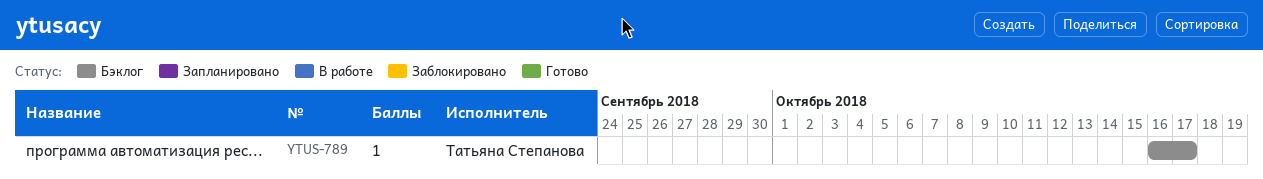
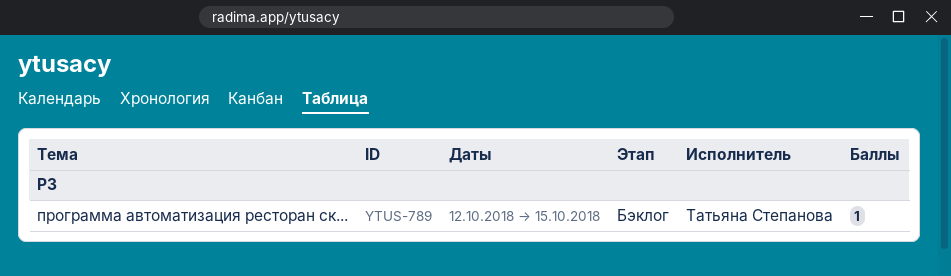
YTUS-789, start: Oct 16 -> Oct 12
YTUS-789, due: Oct 17 -> Oct 15

